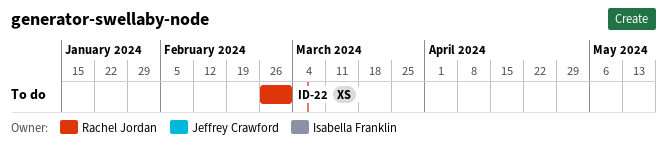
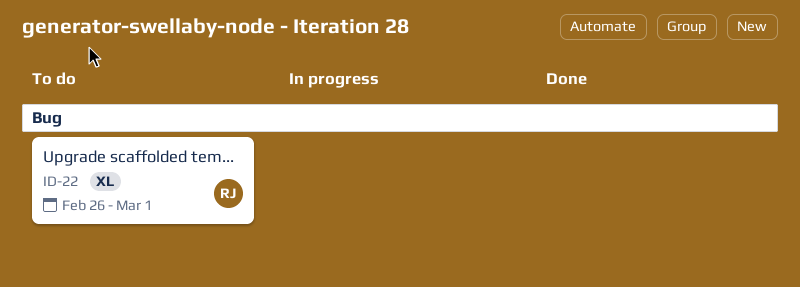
ID-22, estimate: XS -> XL

